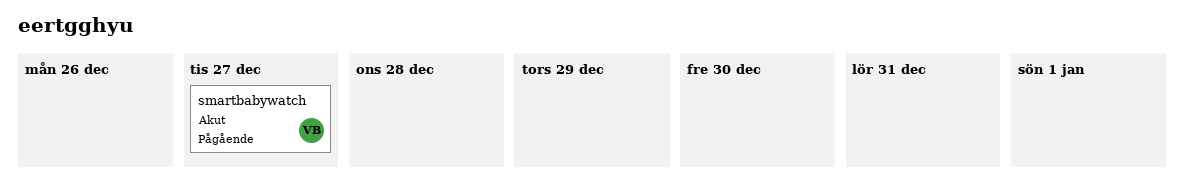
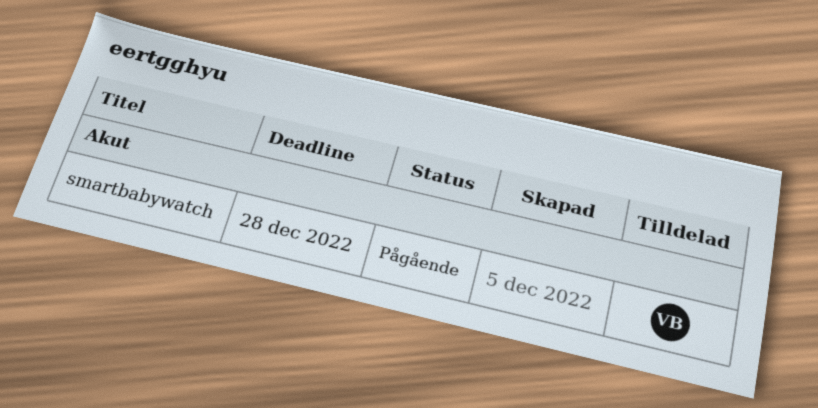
smartbabywatch, due: Dec 27 -> Dec 28

